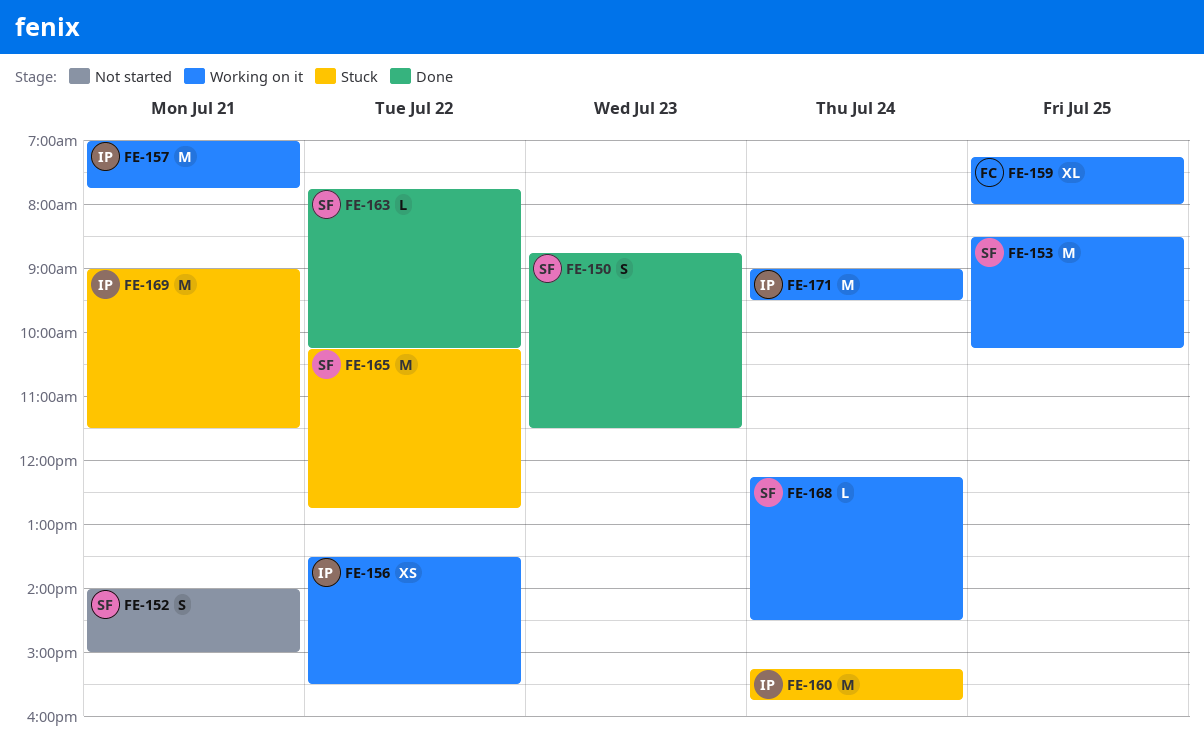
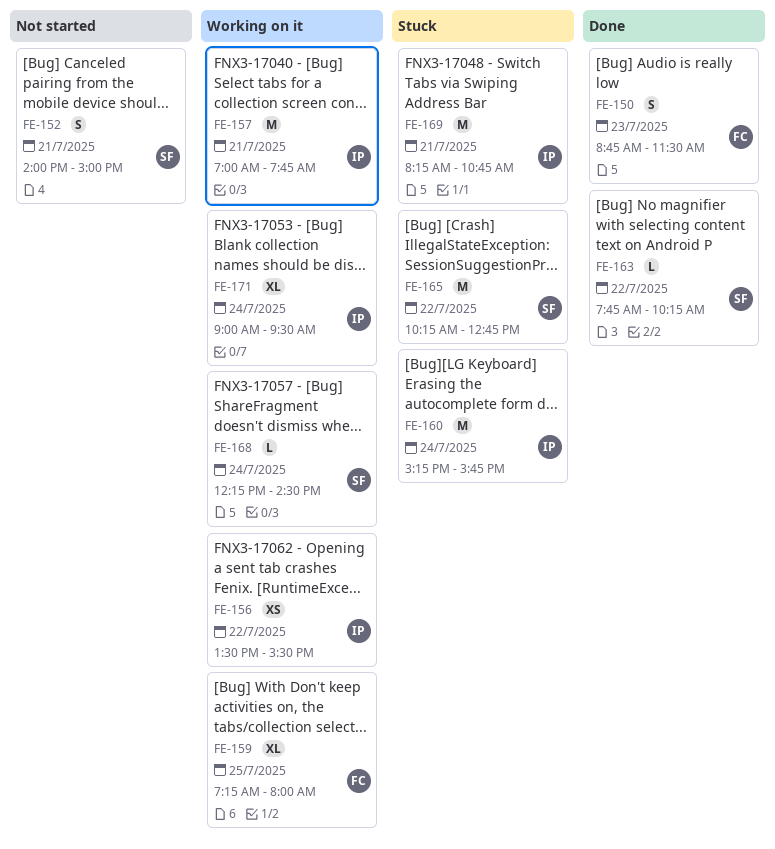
FE-150, owner: SF -> FC
FE-153: present -> none
FE-169, begins: 09:00 -> 08:15
FE-169, ends: 11:30 -> 10:45
FE-171, estimate: M -> XL

